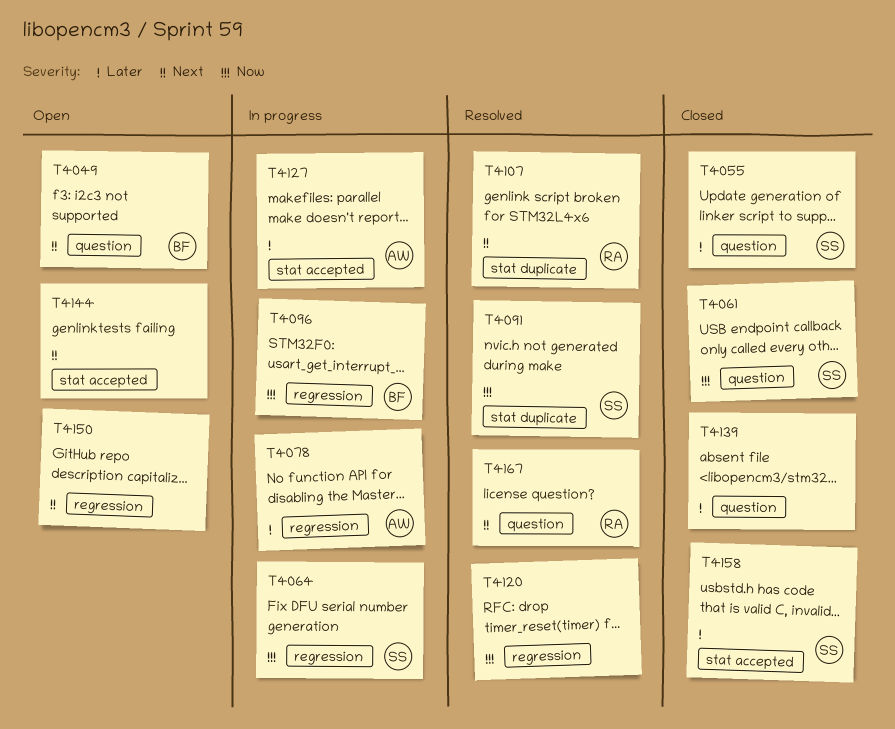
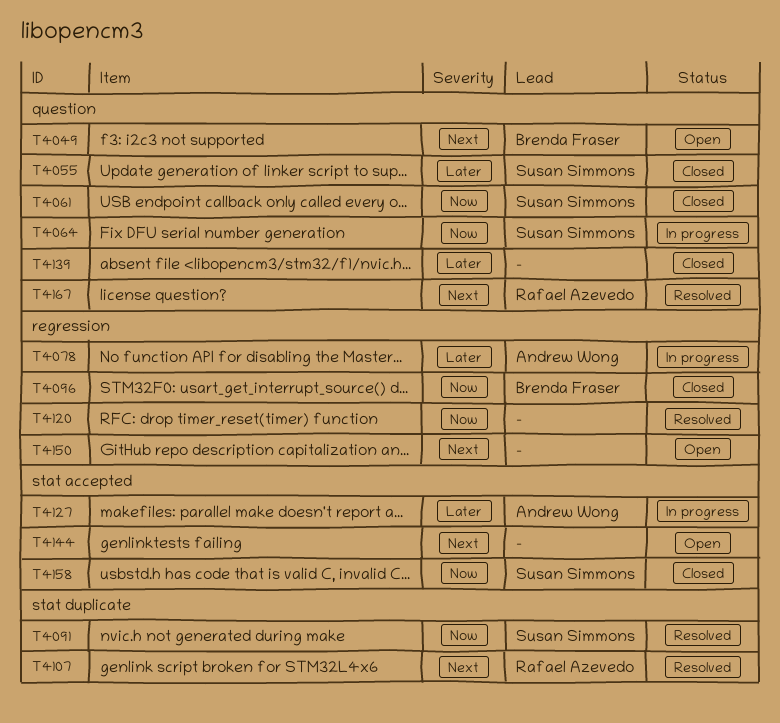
T4064, label: regression -> question
T4096, status: In progress -> Closed
T4158, priority: Later -> Now

